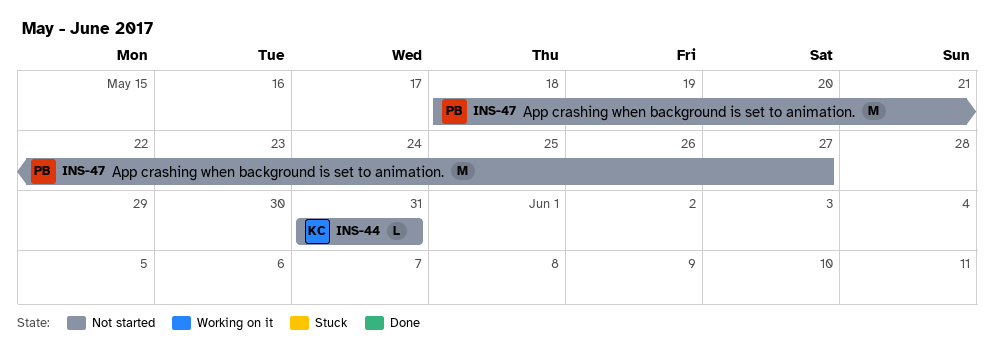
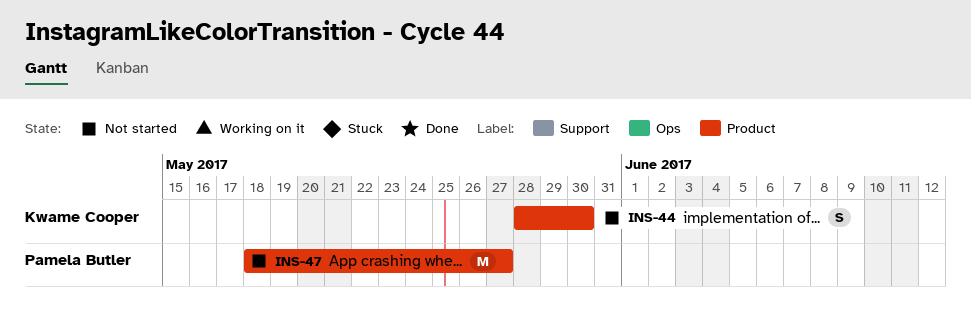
INS-44, estimate: L -> S
INS-44, start: May 31 -> May 28
INS-44, due: May 31 -> May 30

